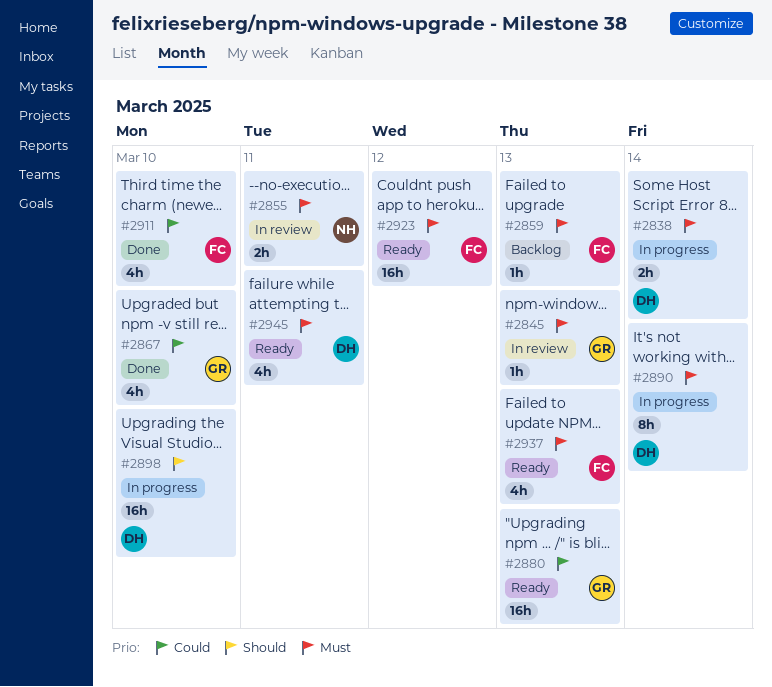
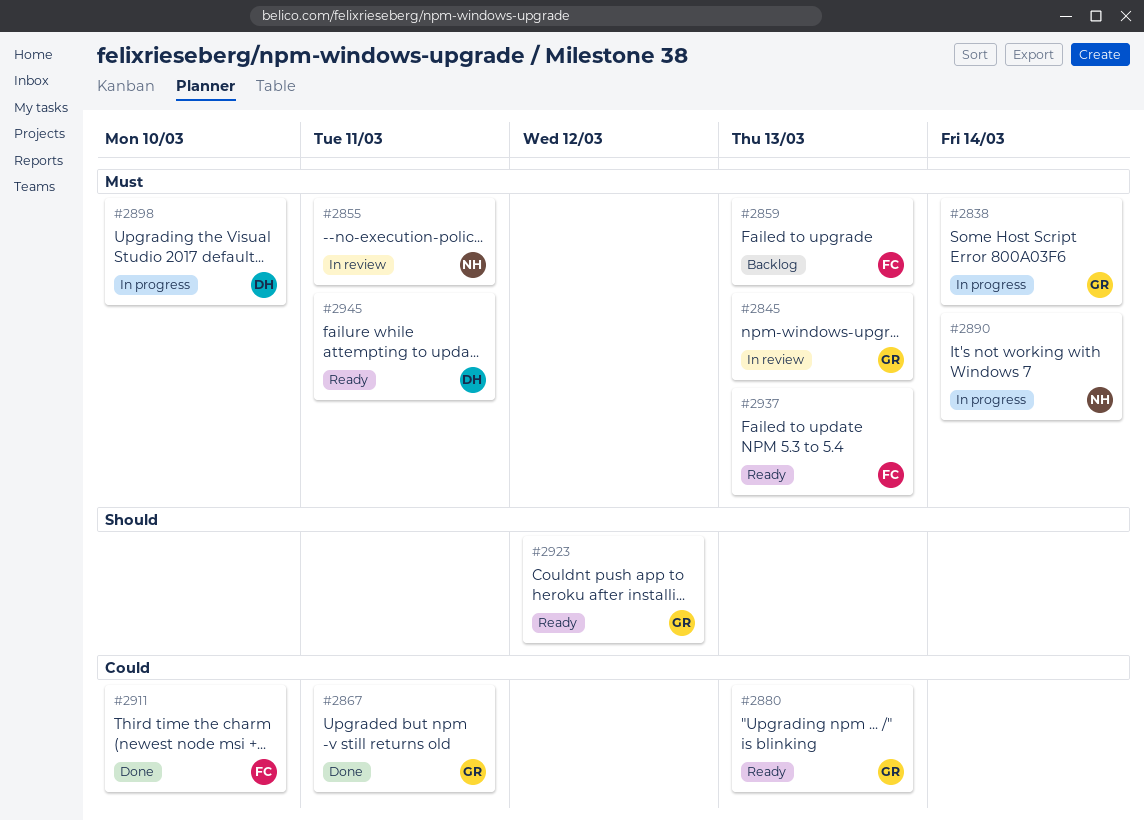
#2838, owner: DH -> GR
#2867, due: Mar 10 -> Mar 11
#2890, owner: DH -> NH
#2898, priority: Should -> Must
#2923, owner: FC -> GR
#2923, priority: Must -> Should

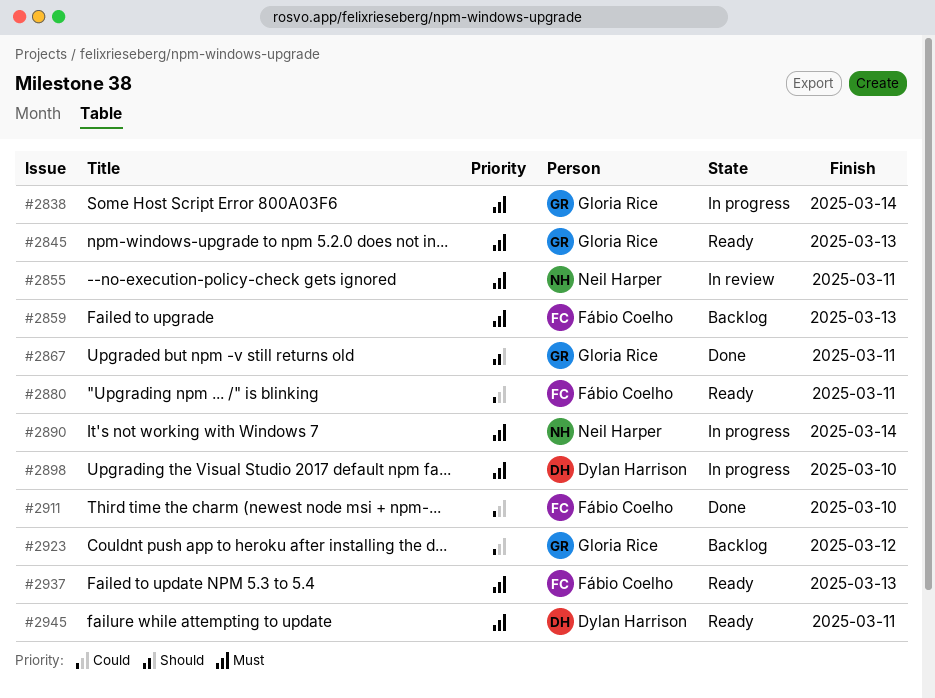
#2845, status: In review -> Ready
#2867, priority: Could -> Should
#2880, owner: Gloria Rice -> Fábio Coelho
#2880, due: Mar 13 -> Mar 11
#2923, status: Ready -> Backlog
#2923, priority: Should -> Could

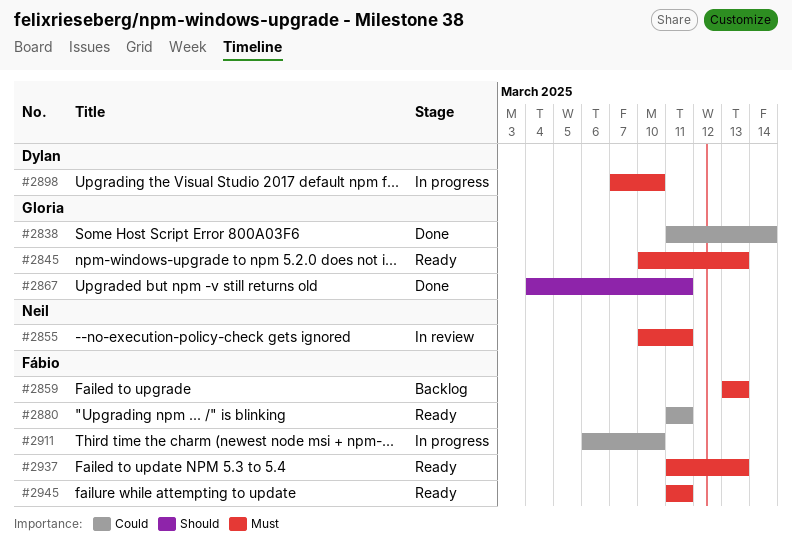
#2838, status: In progress -> Done
#2838, priority: Must -> Could
#2890: present -> none
#2911, status: Done -> In progress
#2923: present -> none
#2945, owner: Dylan Harrison -> Fábio Coelho

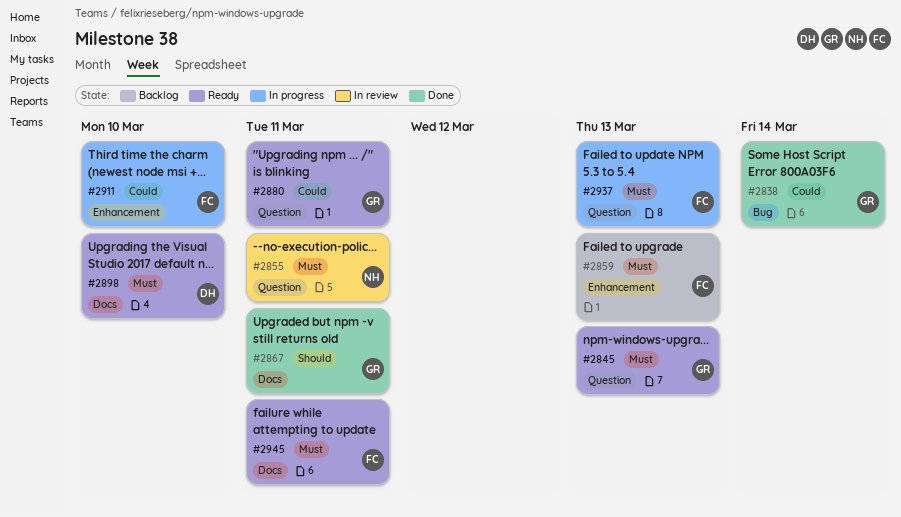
#2880, owner: Fábio -> Gloria
#2898, status: In progress -> Ready
#2937, status: Ready -> In progress

